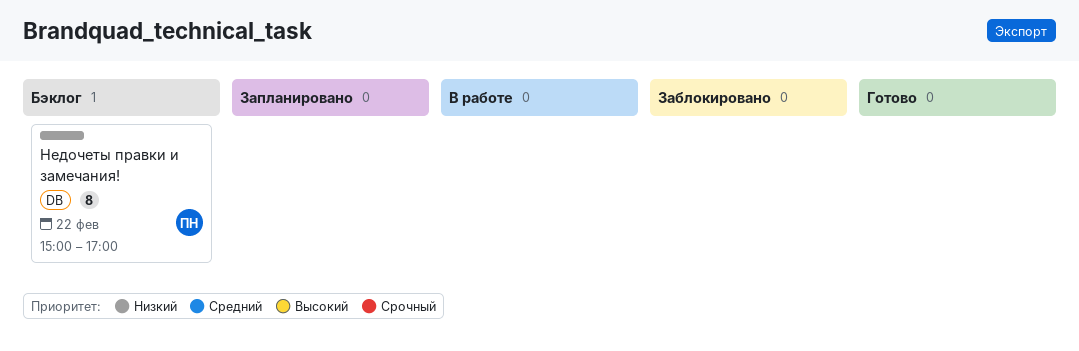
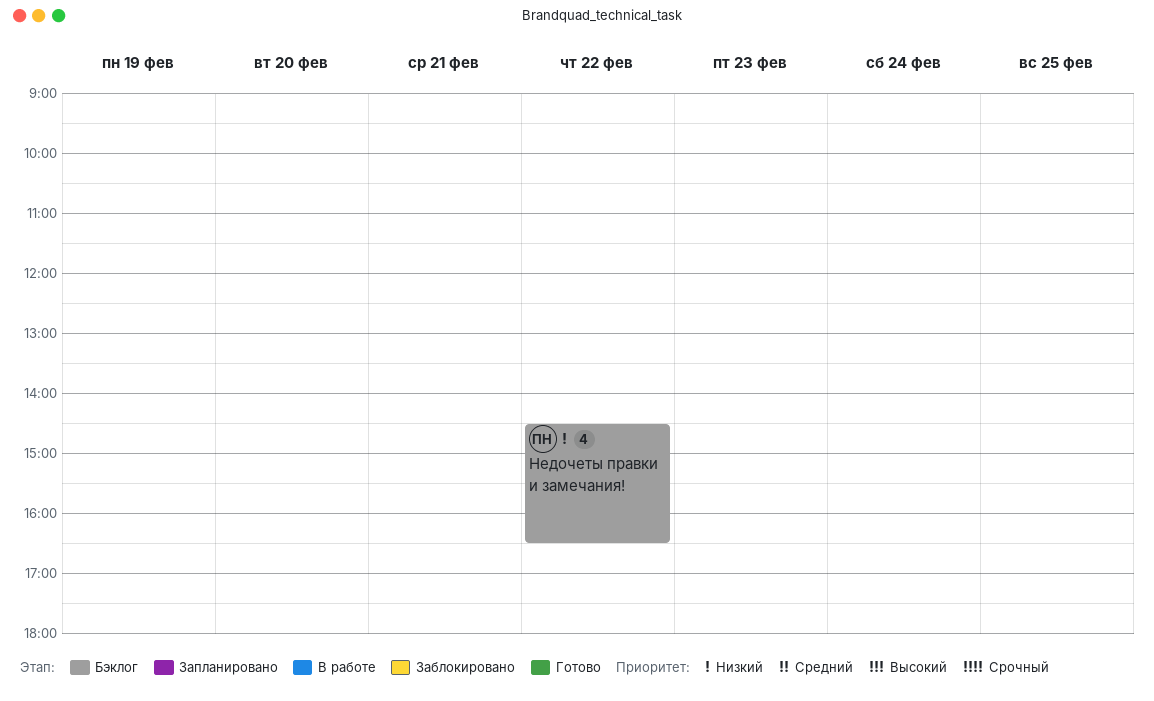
Недочеты правки и замечания!, estimate: 8 -> 4
Недочеты правки и замечания!, begins: 15:00 -> 14:30
Недочеты правки и замечания!, ends: 17:00 -> 16:30

